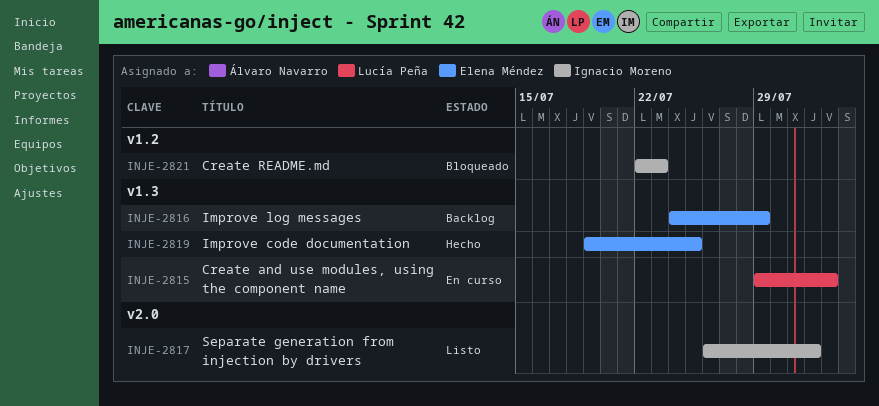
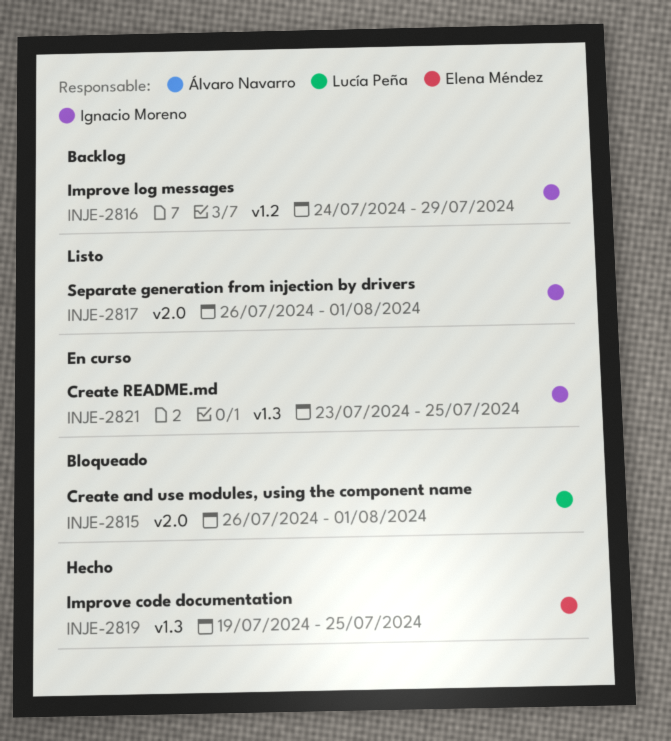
INJE-2815, status: En curso -> Bloqueado
INJE-2815, label: v1.3 -> v2.0
INJE-2815, start: Jul 29 -> Jul 26
INJE-2815, due: Aug 2 -> Aug 1
INJE-2816, owner: Elena Méndez -> Ignacio Moreno
INJE-2816, label: v1.3 -> v1.2
INJE-2821, status: Bloqueado -> En curso
INJE-2821, label: v1.2 -> v1.3
INJE-2821, start: Jul 22 -> Jul 23
INJE-2821, due: Jul 23 -> Jul 25

